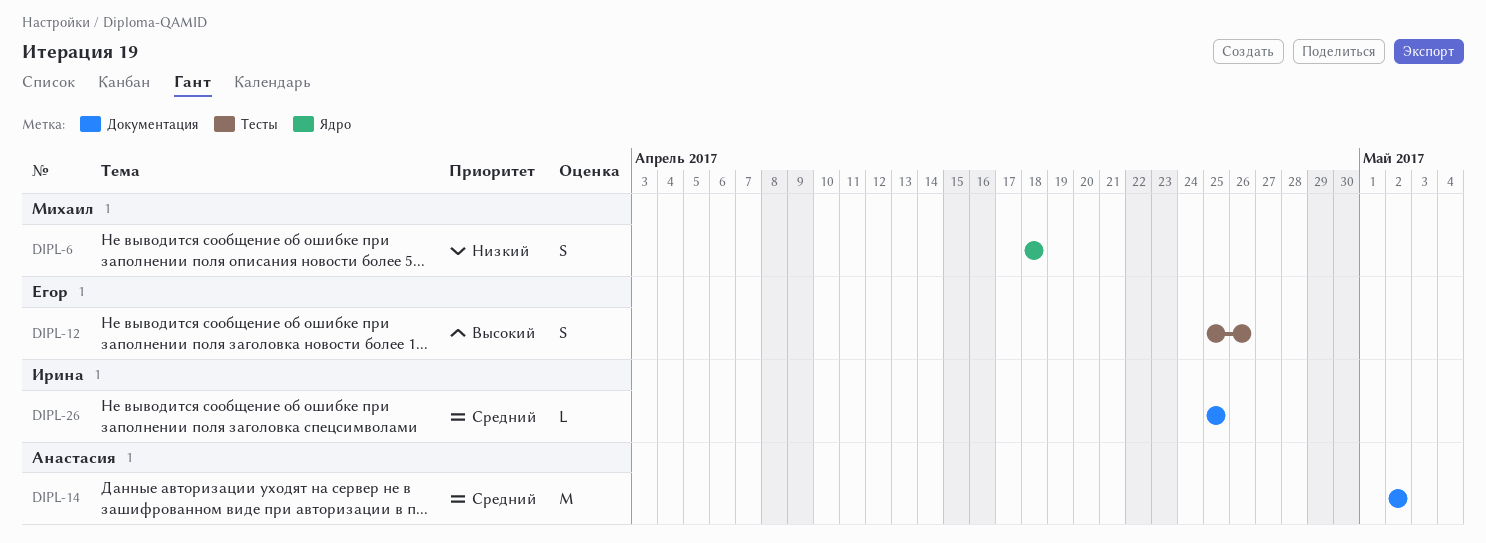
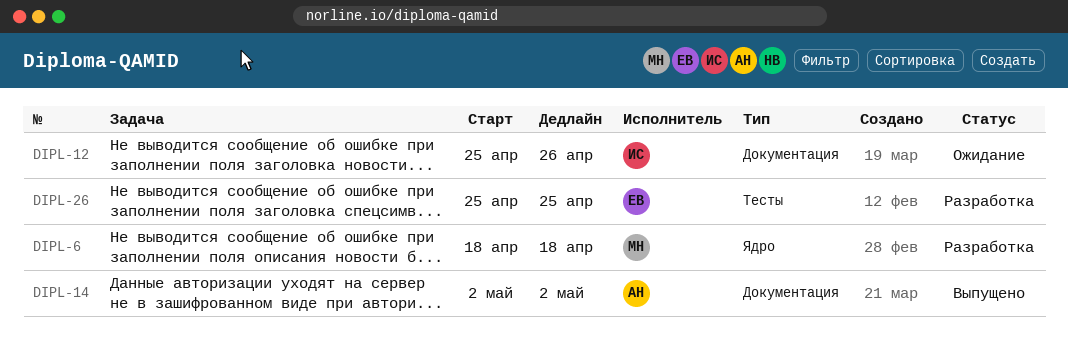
DIPL-12, owner: Егор -> Ирина
DIPL-12, label: Тесты -> Документация
DIPL-26, owner: Ирина -> Егор
DIPL-26, label: Документация -> Тесты

